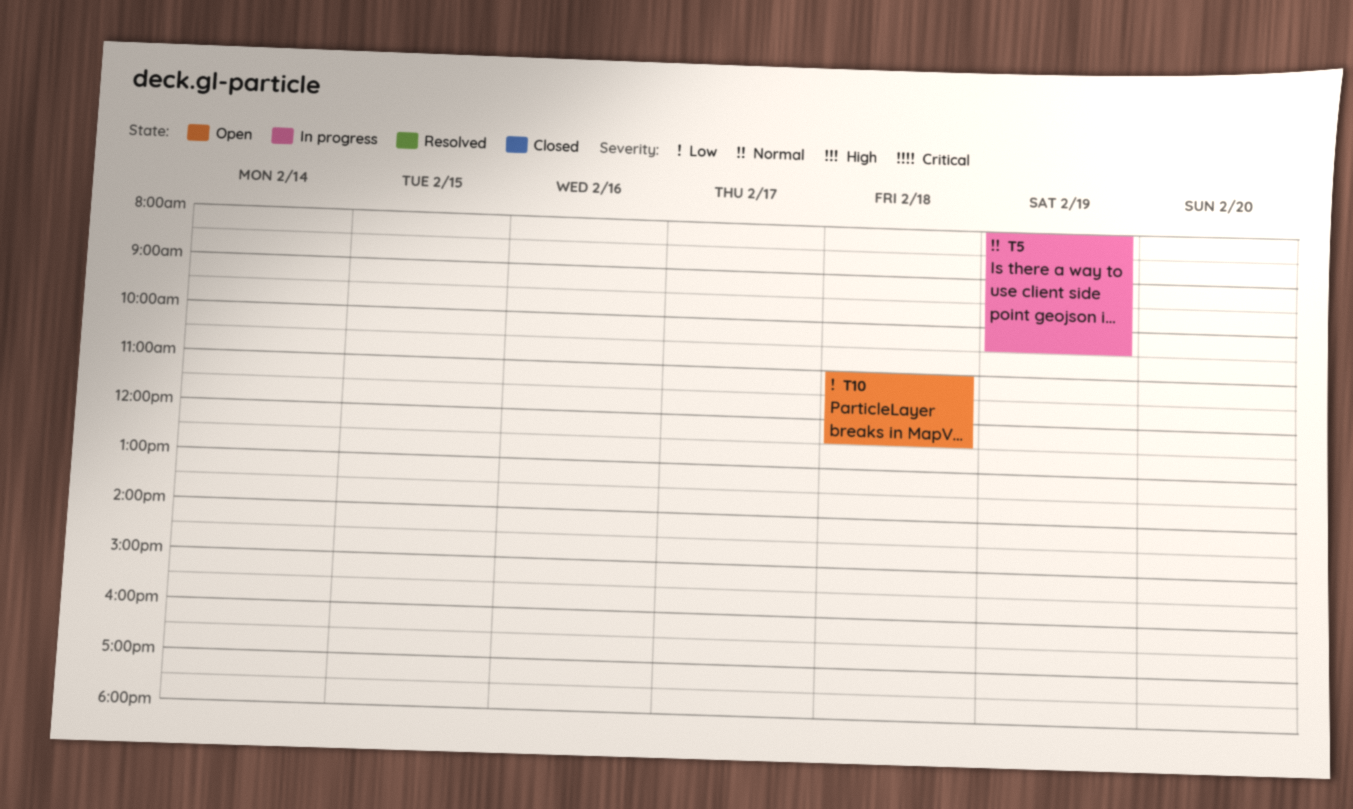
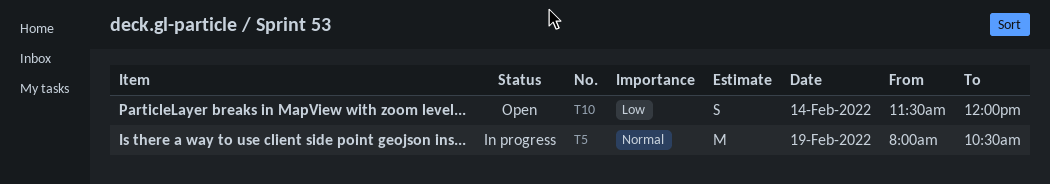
T10, day: Feb 18 -> Feb 14
T10, begins: 11:00 -> 11:30
T10, ends: 12:30 -> 12:00

